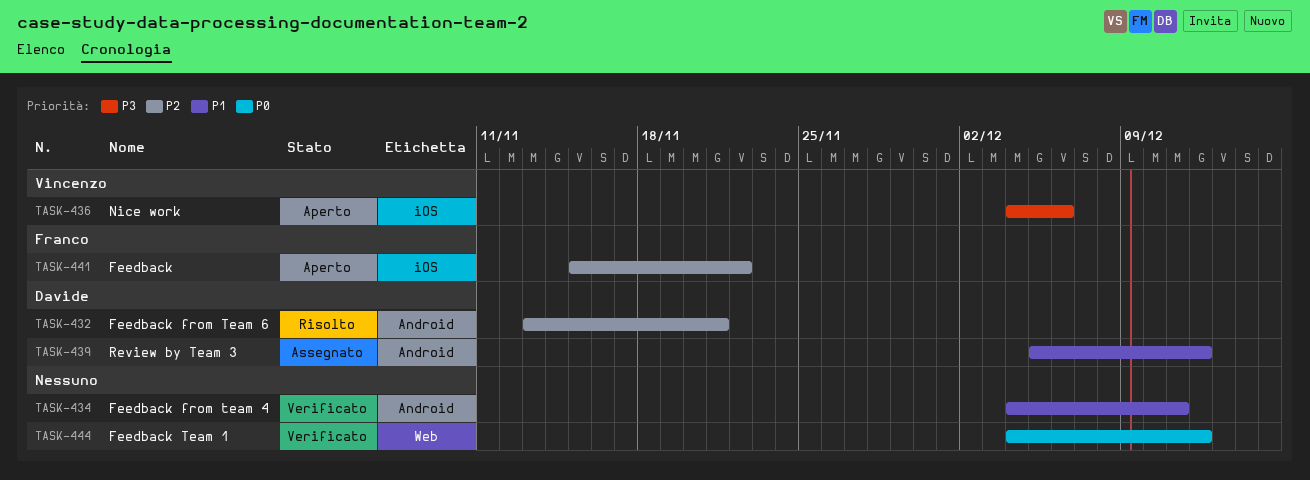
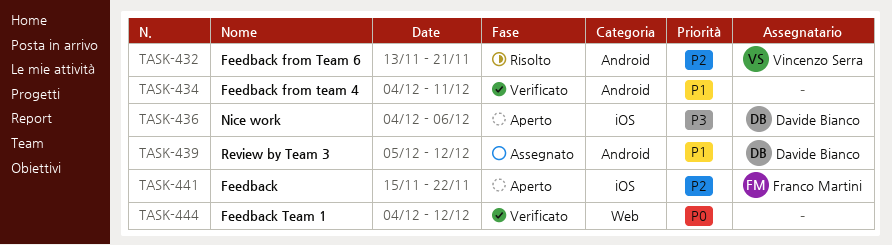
TASK-432, owner: Davide Bianco -> Vincenzo Serra
TASK-436, owner: Vincenzo Serra -> Davide Bianco

